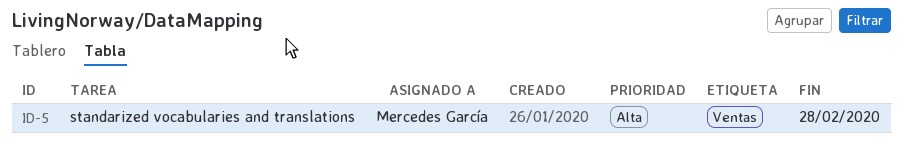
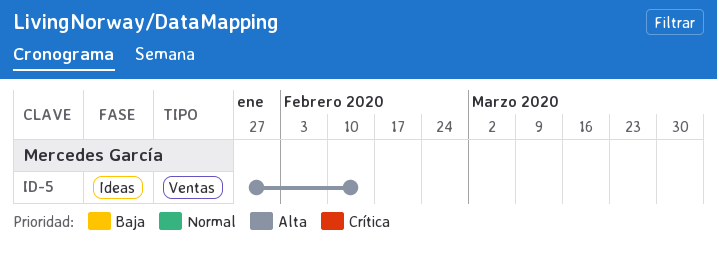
ID-5, due: Feb 28 -> Feb 14

